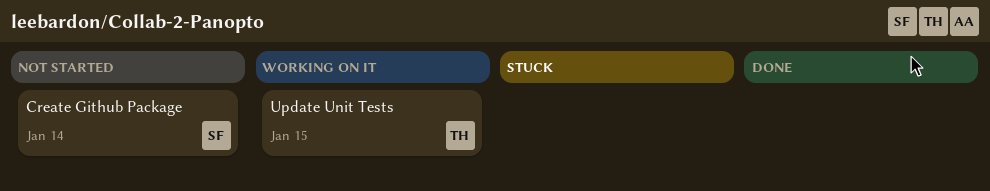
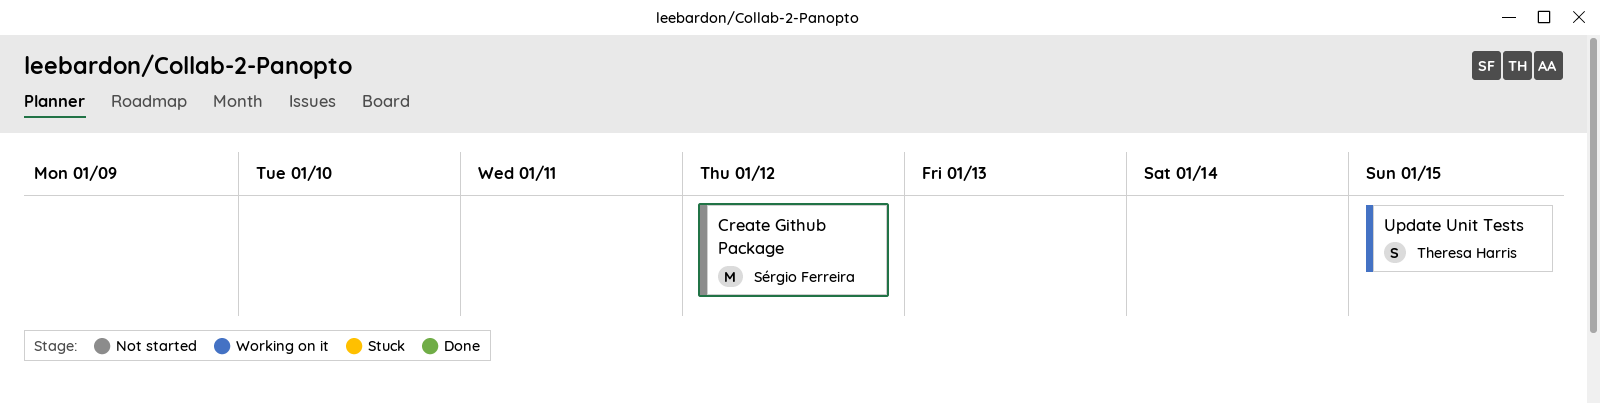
Create Github Package, due: Jan 14 -> Jan 12

